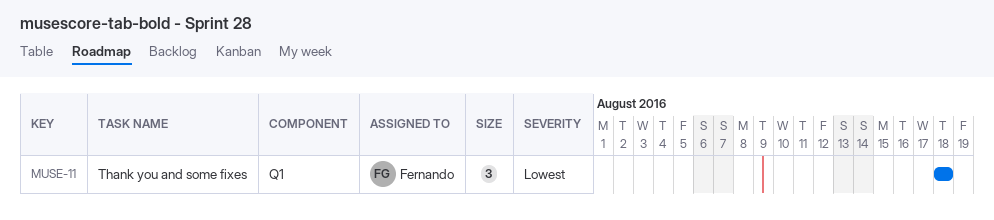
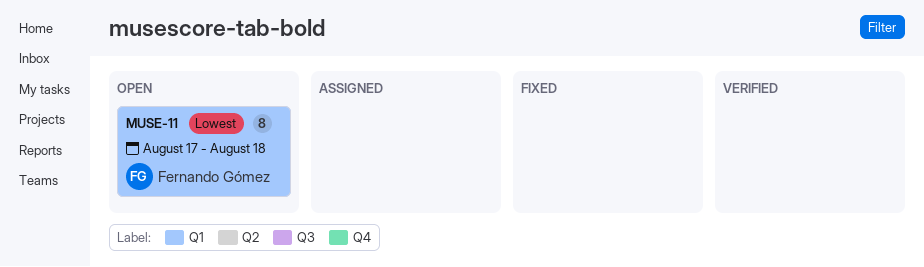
MUSE-11, estimate: 3 -> 8
MUSE-11, start: Aug 18 -> Aug 17

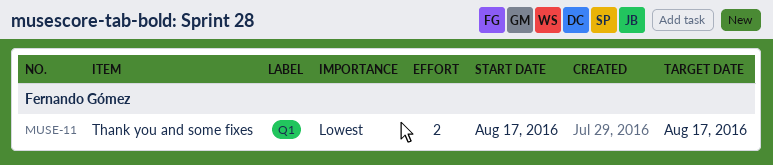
MUSE-11, estimate: 8 -> 2
MUSE-11, due: Aug 18 -> Aug 17

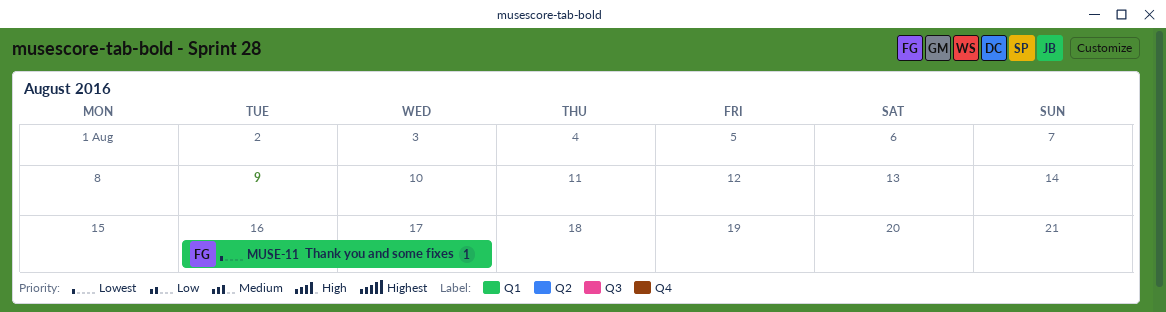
MUSE-11, estimate: 2 -> 1
MUSE-11, start: Aug 17 -> Aug 16

